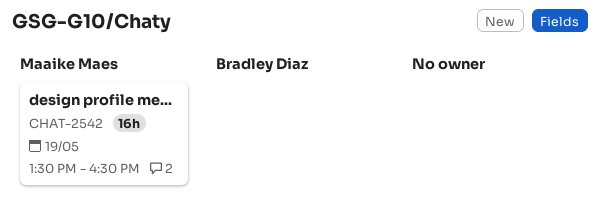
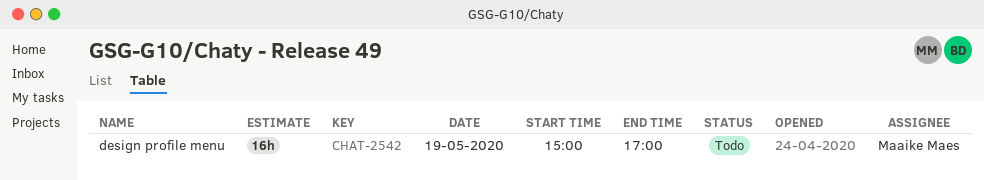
CHAT-2542, begins: 13:30 -> 15:00
CHAT-2542, ends: 16:30 -> 17:00

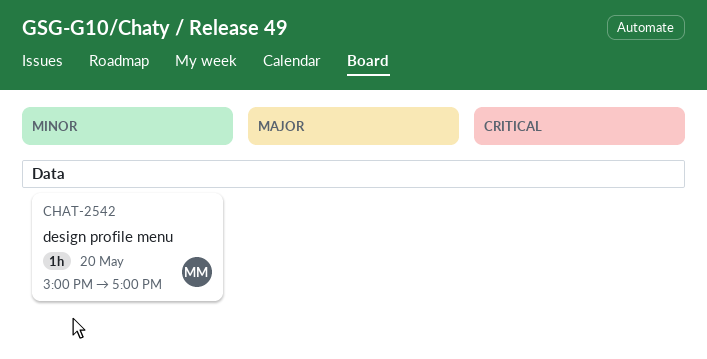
CHAT-2542, estimate: 16h -> 1h
CHAT-2542, day: May 19 -> May 20

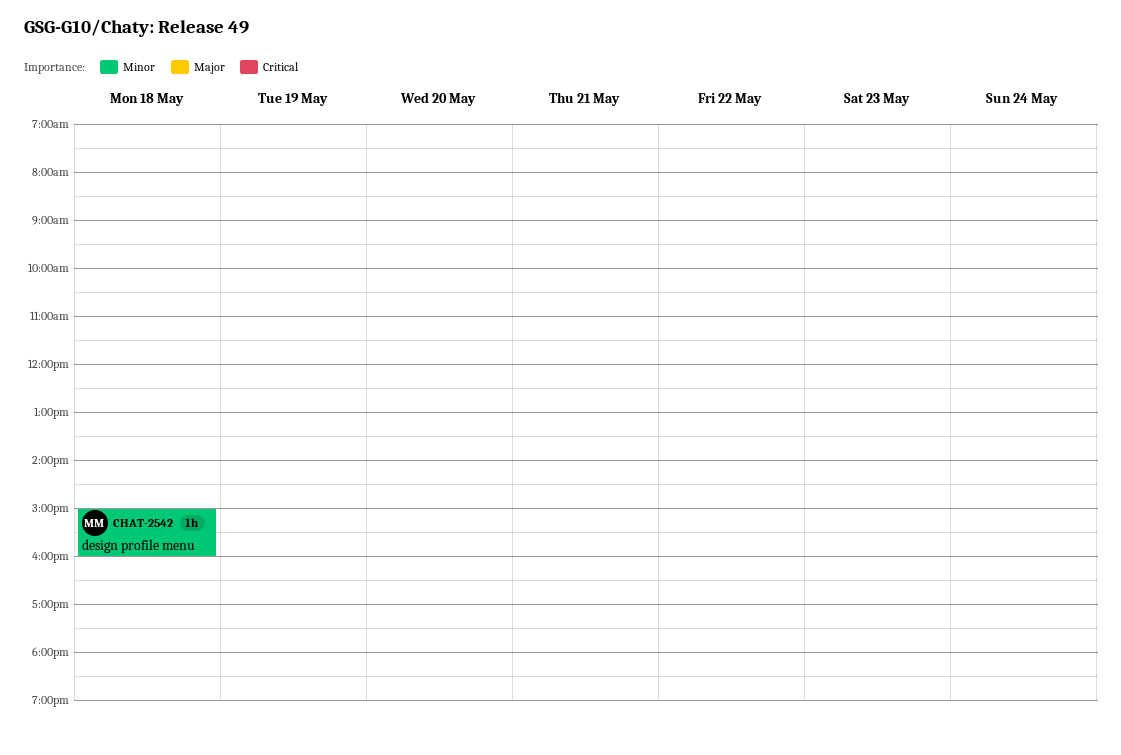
CHAT-2542, day: May 20 -> May 18
CHAT-2542, ends: 17:00 -> 16:00

